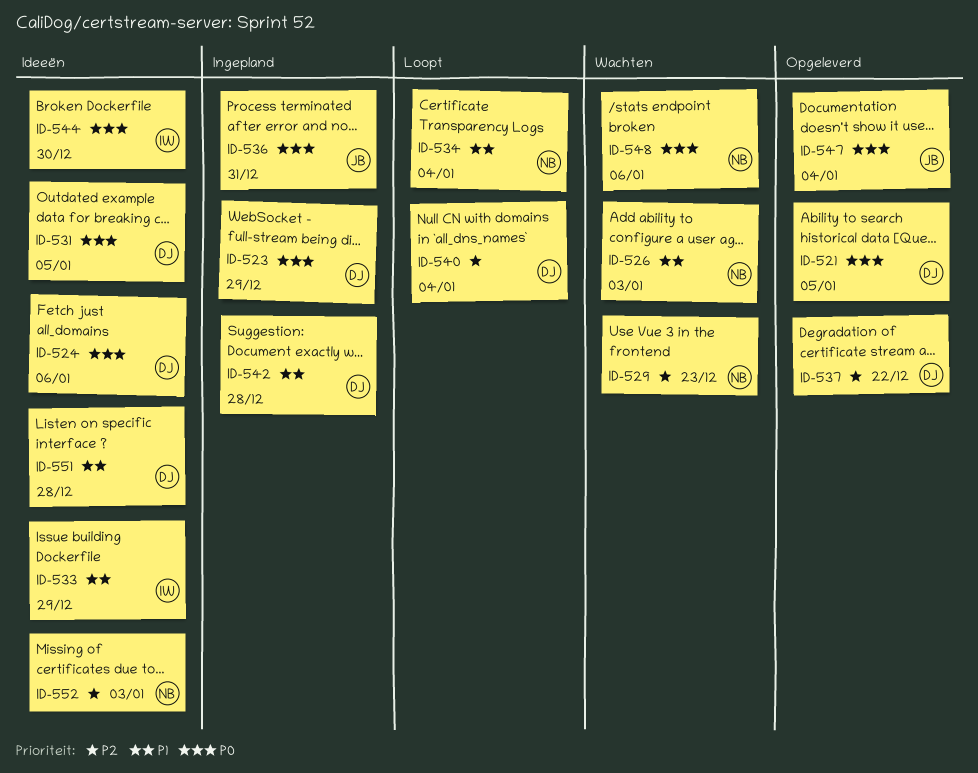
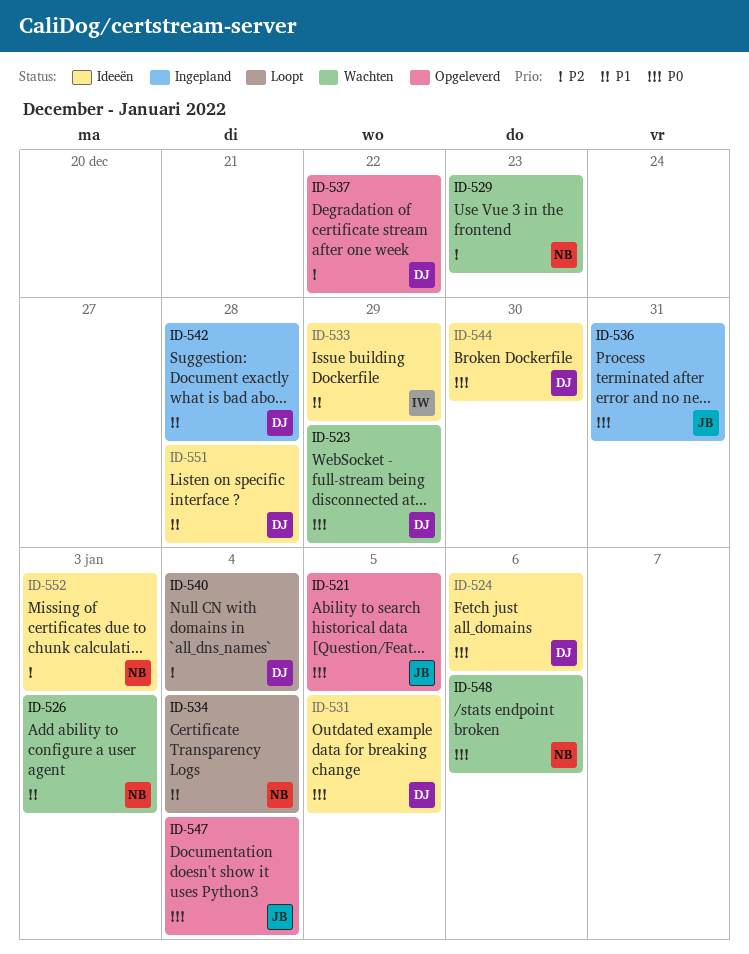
ID-521, owner: DJ -> JB
ID-523, status: Ingepland -> Wachten
ID-544, owner: IW -> DJ

